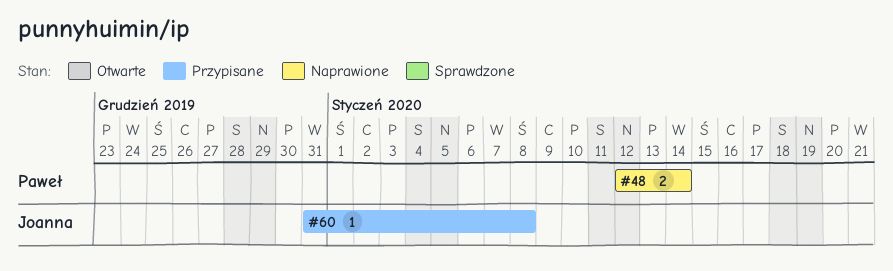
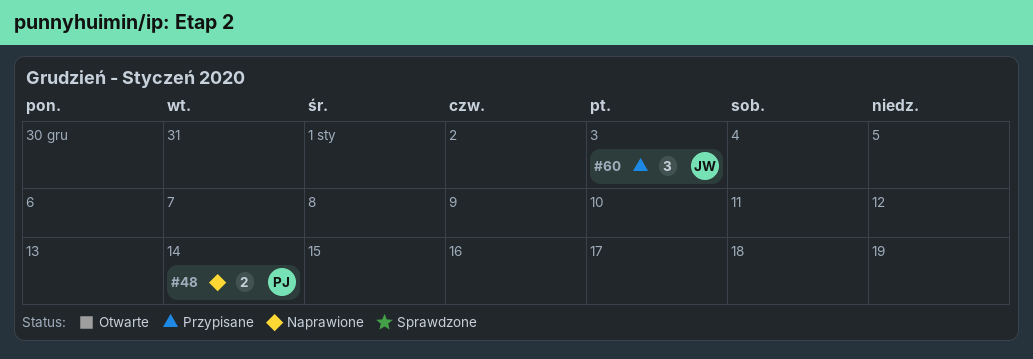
#60, estimate: 1 -> 3
#60, due: Jan 8 -> Jan 3

